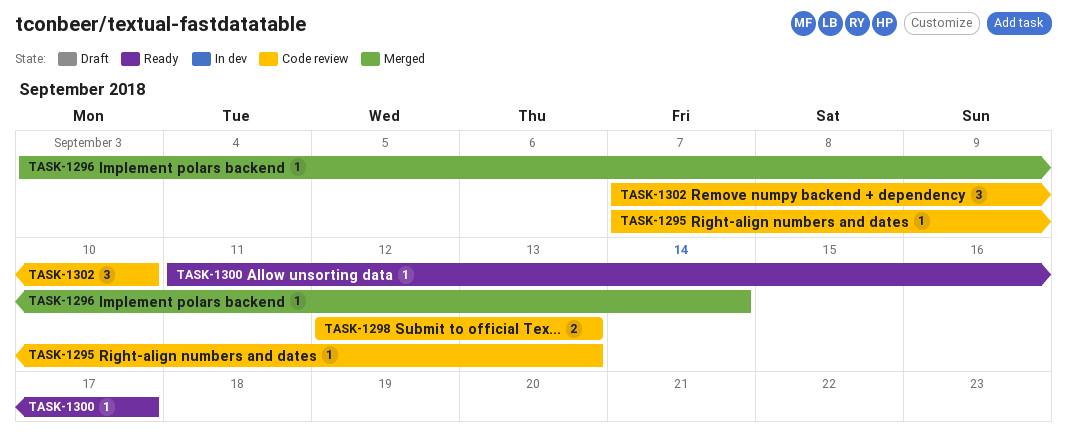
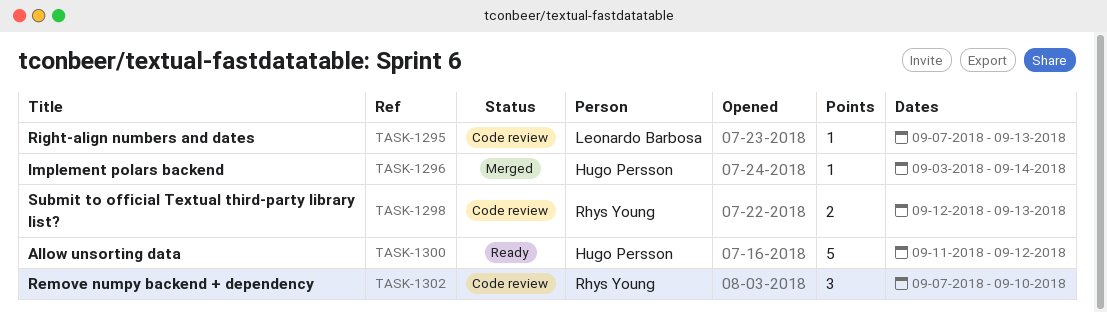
TASK-1300, estimate: 1 -> 5
TASK-1300, due: Sep 17 -> Sep 12

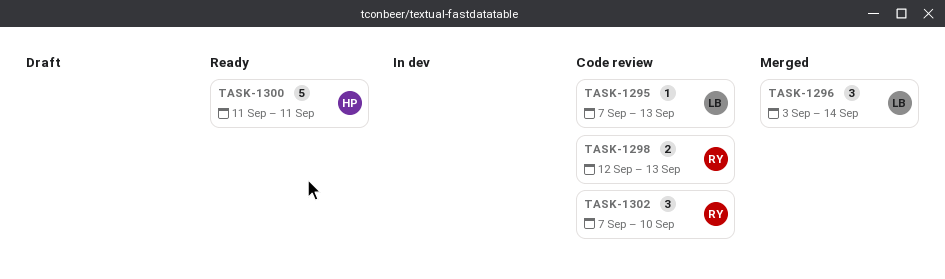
TASK-1296, owner: Hugo Persson -> Leonardo Barbosa
TASK-1296, estimate: 1 -> 3
TASK-1300, due: Sep 12 -> Sep 11

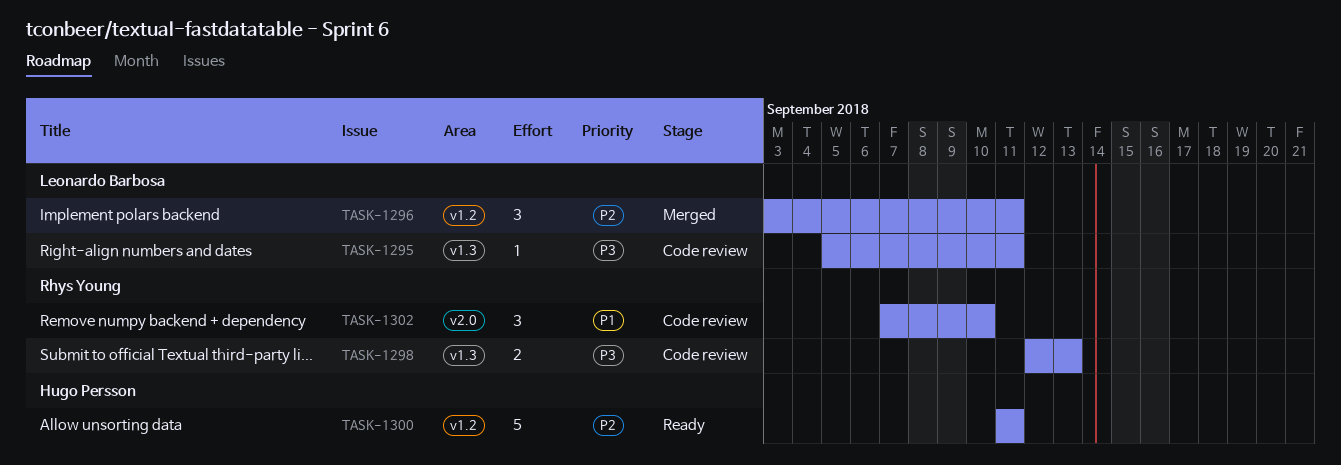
TASK-1295, start: Sep 7 -> Sep 5
TASK-1295, due: Sep 13 -> Sep 11
TASK-1296, due: Sep 14 -> Sep 11

